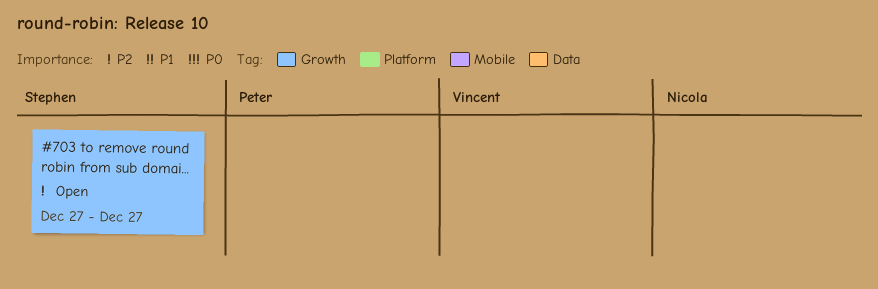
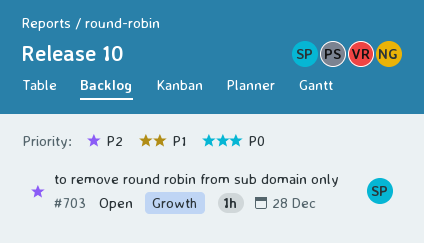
#703, due: Dec 27 -> Dec 28

